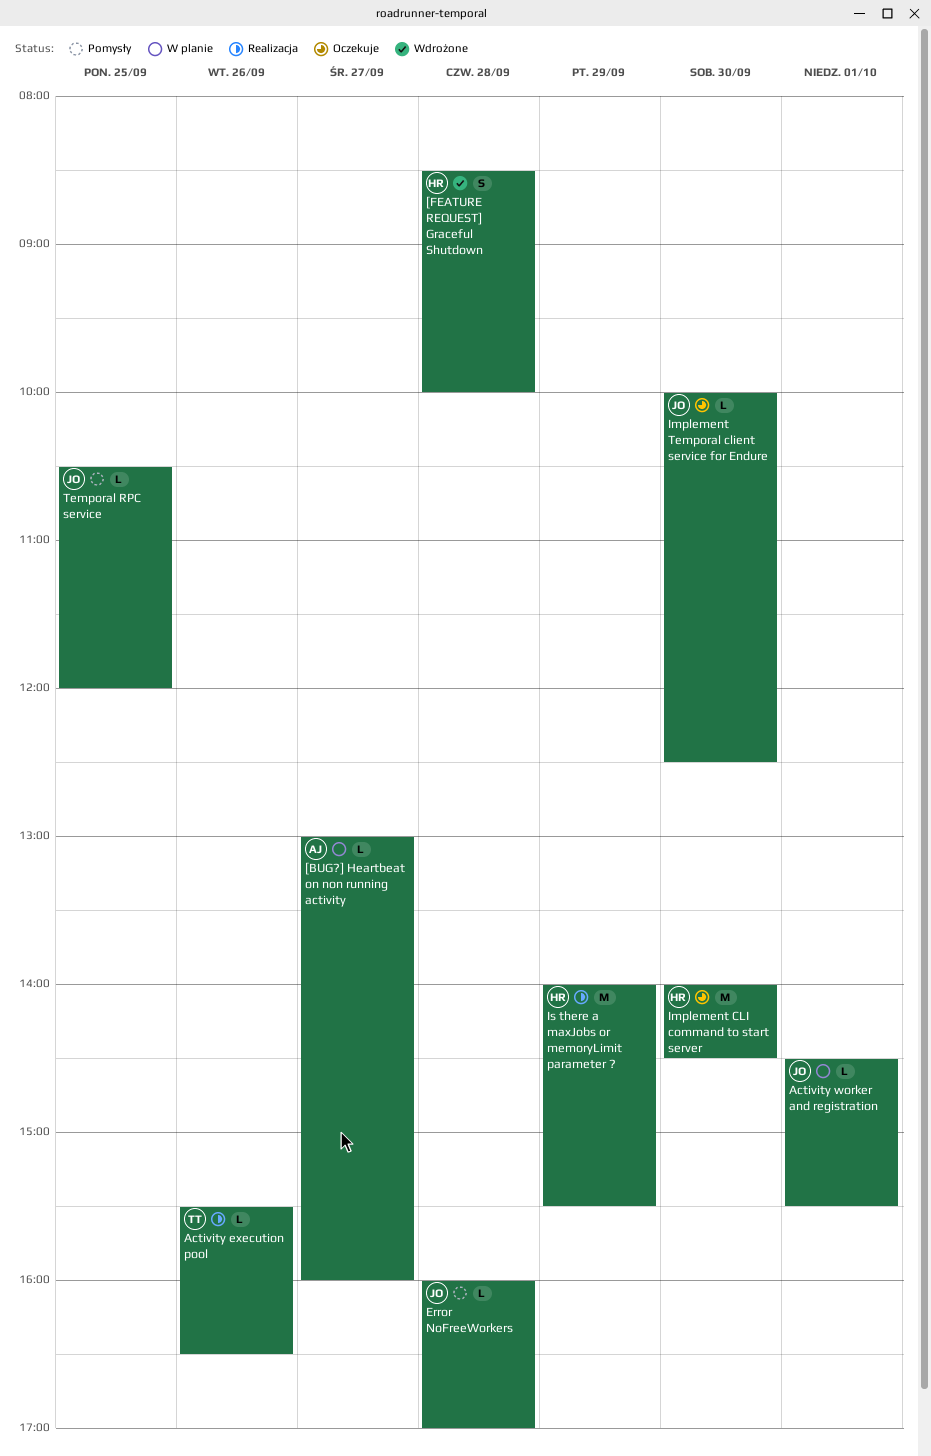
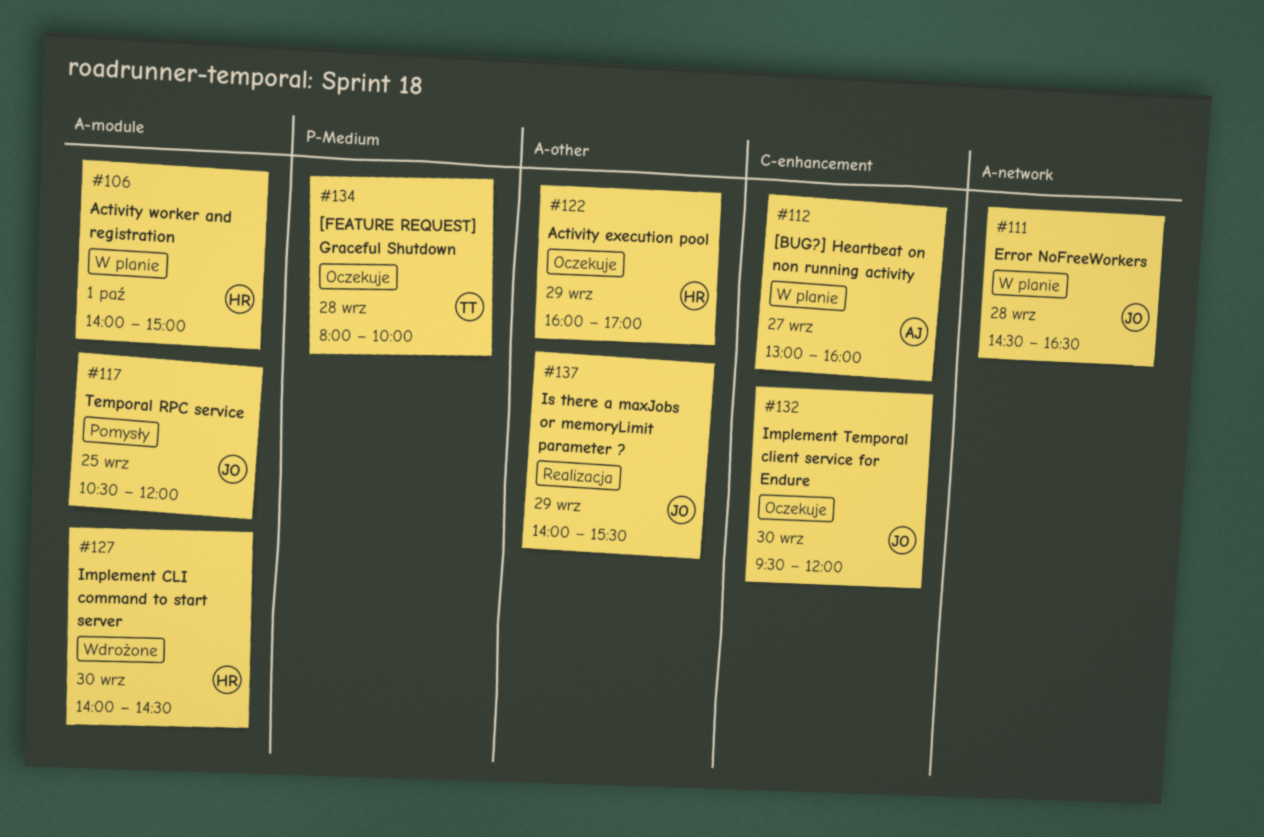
[FEATURE REQUEST] Graceful Shutdown, status: Wdrożone -> Oczekuje
[FEATURE REQUEST] Graceful Shutdown, owner: HR -> TT
[FEATURE REQUEST] Graceful Shutdown, begins: 08:30 -> 08:00
Activity execution pool, status: Realizacja -> Oczekuje
Activity execution pool, owner: TT -> HR
Activity execution pool, day: Sep 26 -> Sep 29
Activity execution pool, begins: 15:30 -> 16:00
Activity execution pool, ends: 16:30 -> 17:00
Activity worker and registration, owner: JO -> HR
Activity worker and registration, begins: 14:30 -> 14:00
Activity worker and registration, ends: 15:30 -> 15:00
Error NoFreeWorkers, status: Pomysły -> W planie
Error NoFreeWorkers, begins: 16:00 -> 14:30
Error NoFreeWorkers, ends: 17:00 -> 16:30
Implement CLI command to start server, status: Oczekuje -> Wdrożone
Implement Temporal client service for Endure, begins: 10:00 -> 09:30
Implement Temporal client service for Endure, ends: 12:30 -> 12:00
Is there a maxJobs or memoryLimit parameter ?, owner: HR -> JO

